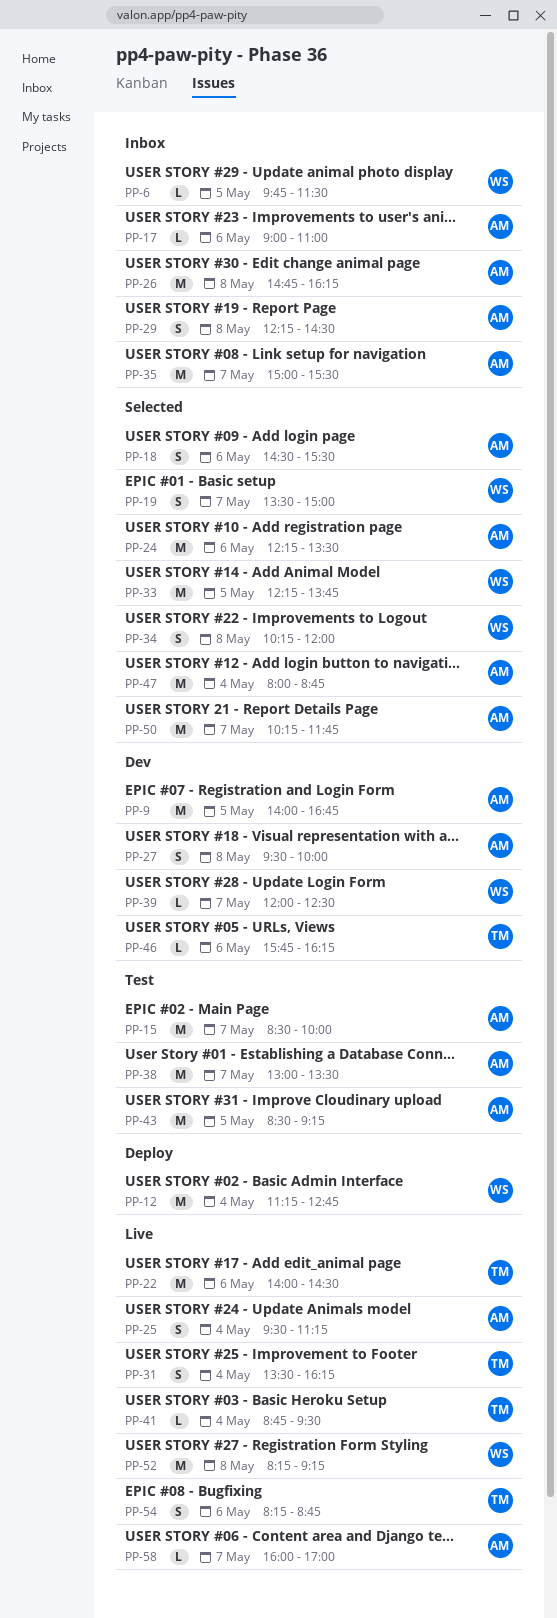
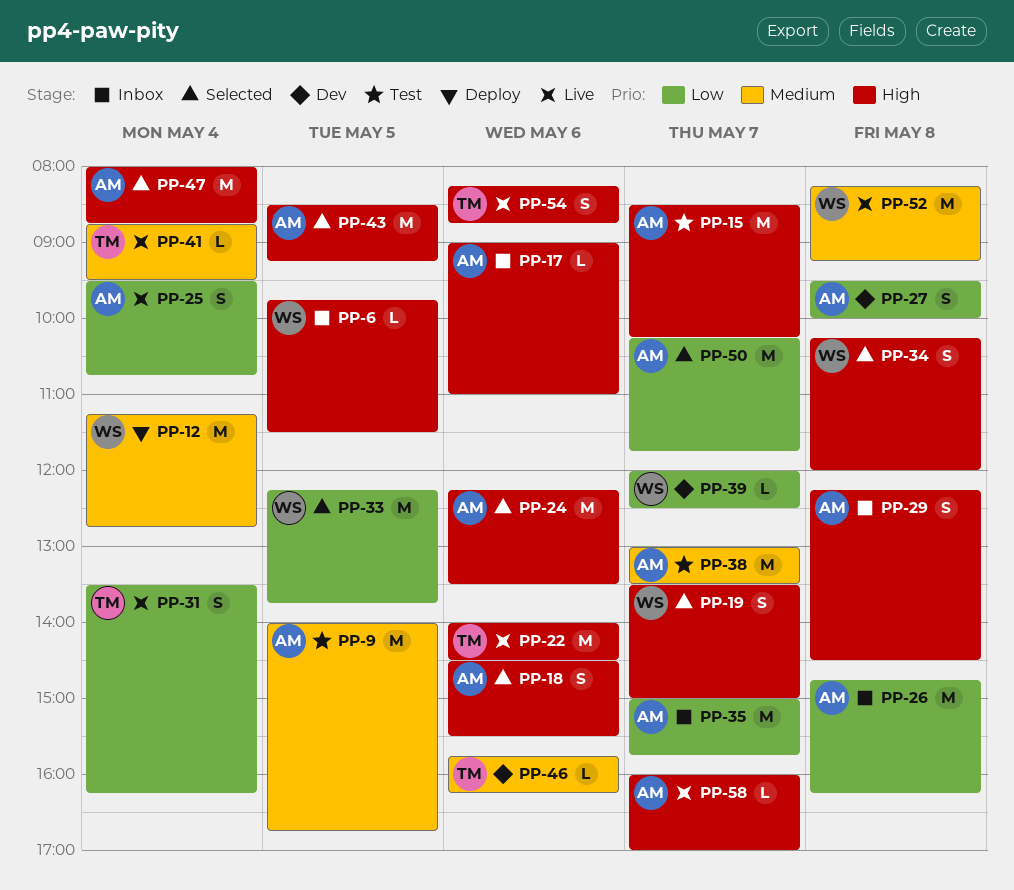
PP-9, status: Dev -> Test
PP-15, ends: 10:00 -> 10:15
PP-25, ends: 11:15 -> 10:45
PP-35, ends: 15:30 -> 15:45
PP-43, status: Test -> Selected

